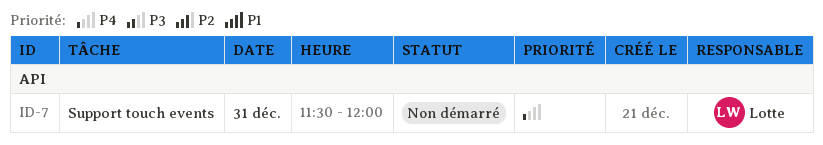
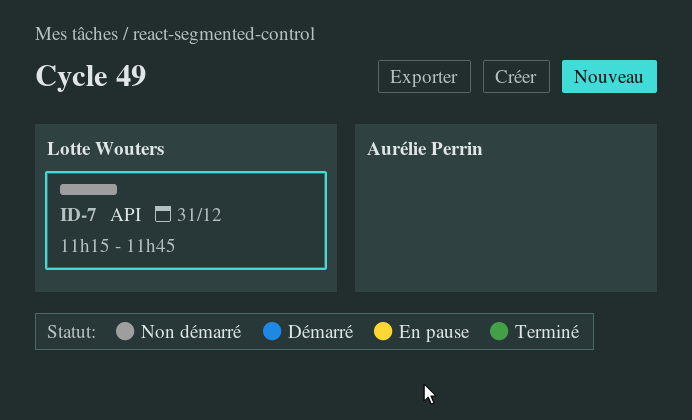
ID-7, begins: 11:30 -> 11:15
ID-7, ends: 12:00 -> 11:45

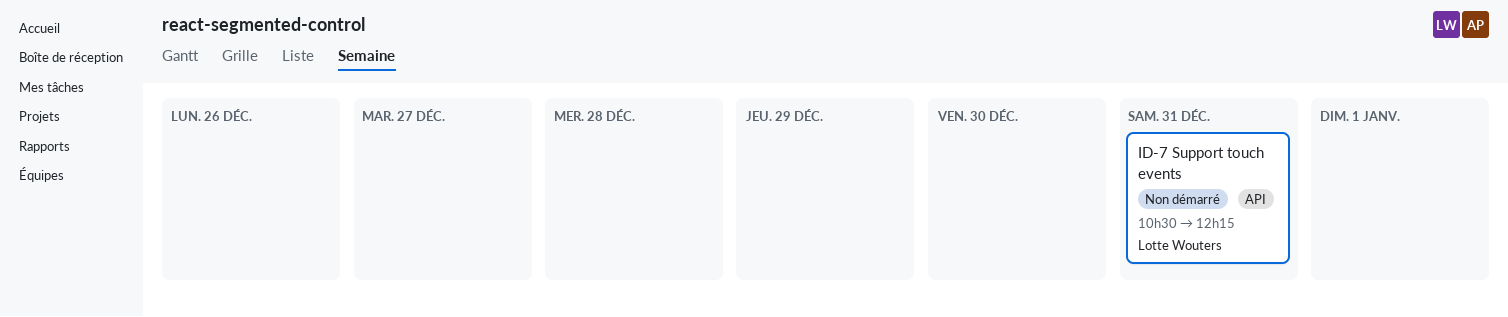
ID-7, begins: 11:15 -> 10:30
ID-7, ends: 11:45 -> 12:15

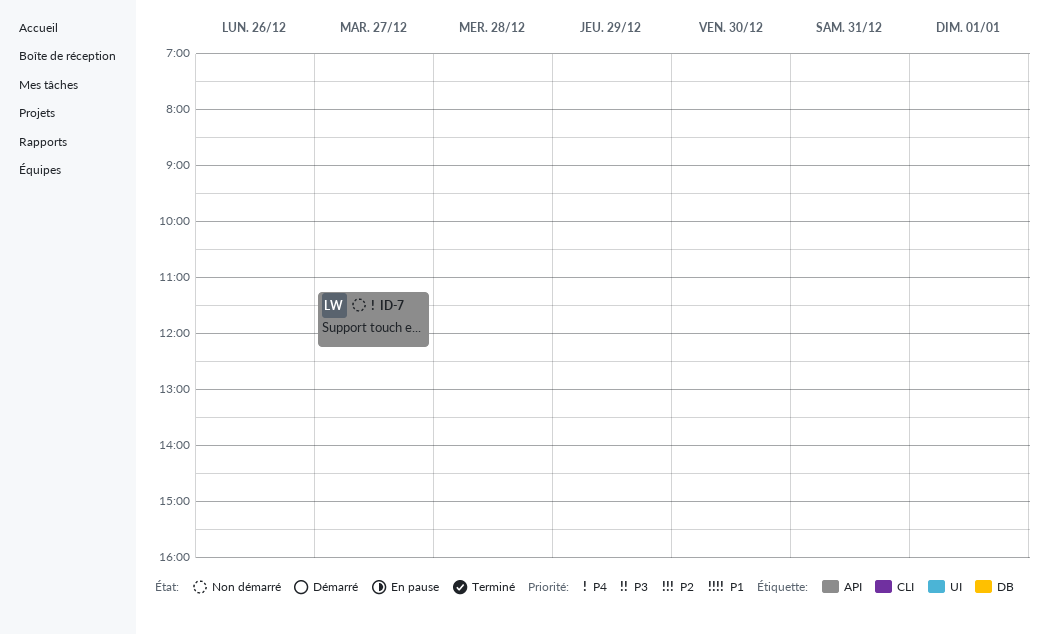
ID-7, day: Dec 31 -> Dec 27
ID-7, begins: 10:30 -> 11:15

